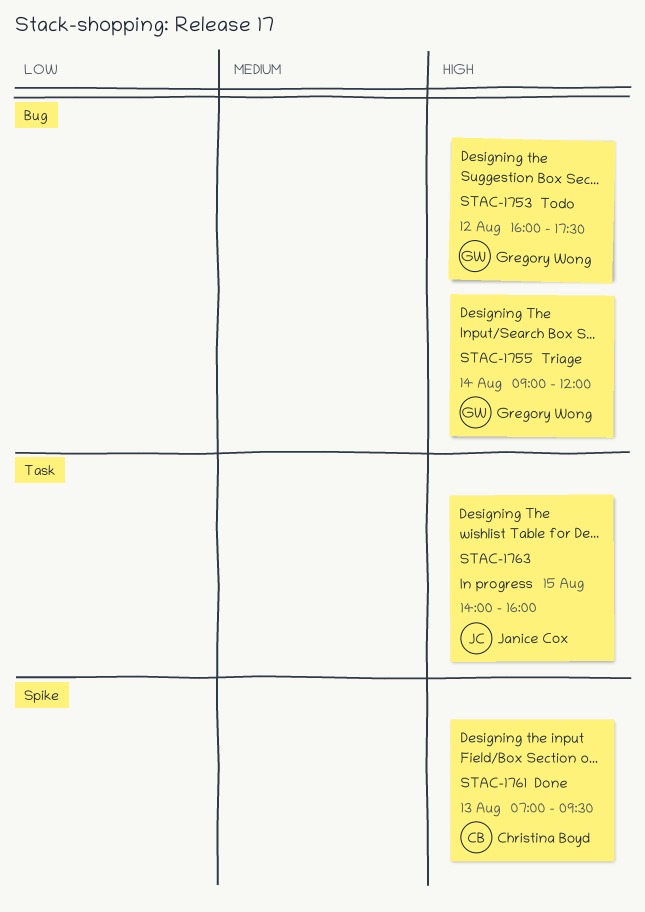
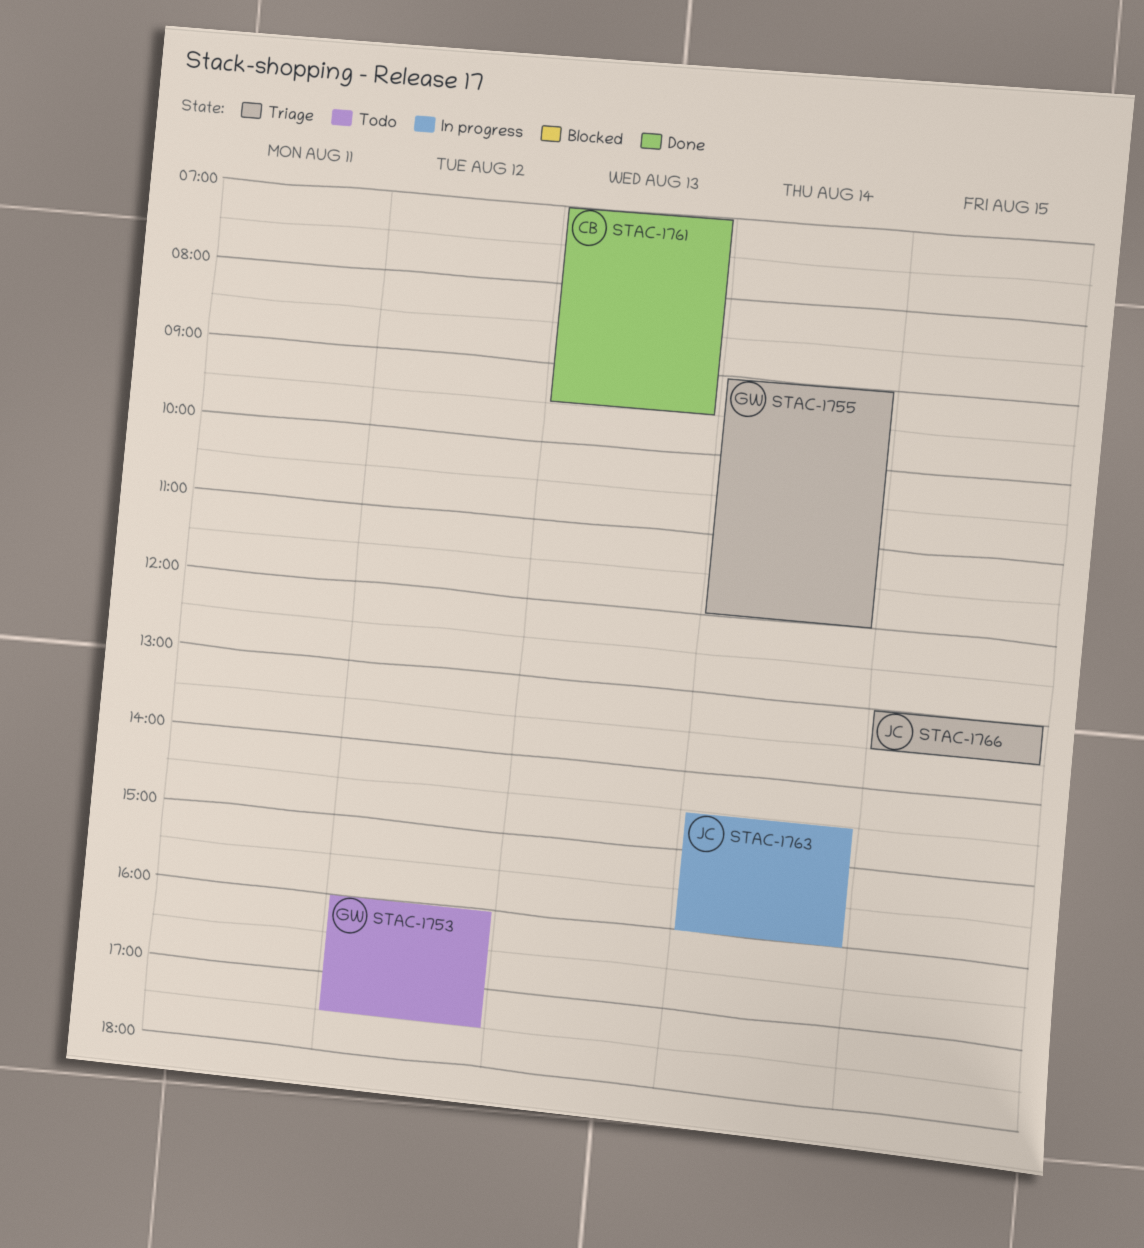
STAC-1763, day: Aug 15 -> Aug 14
STAC-1763, begins: 14:00 -> 14:30
STAC-1766: none -> present

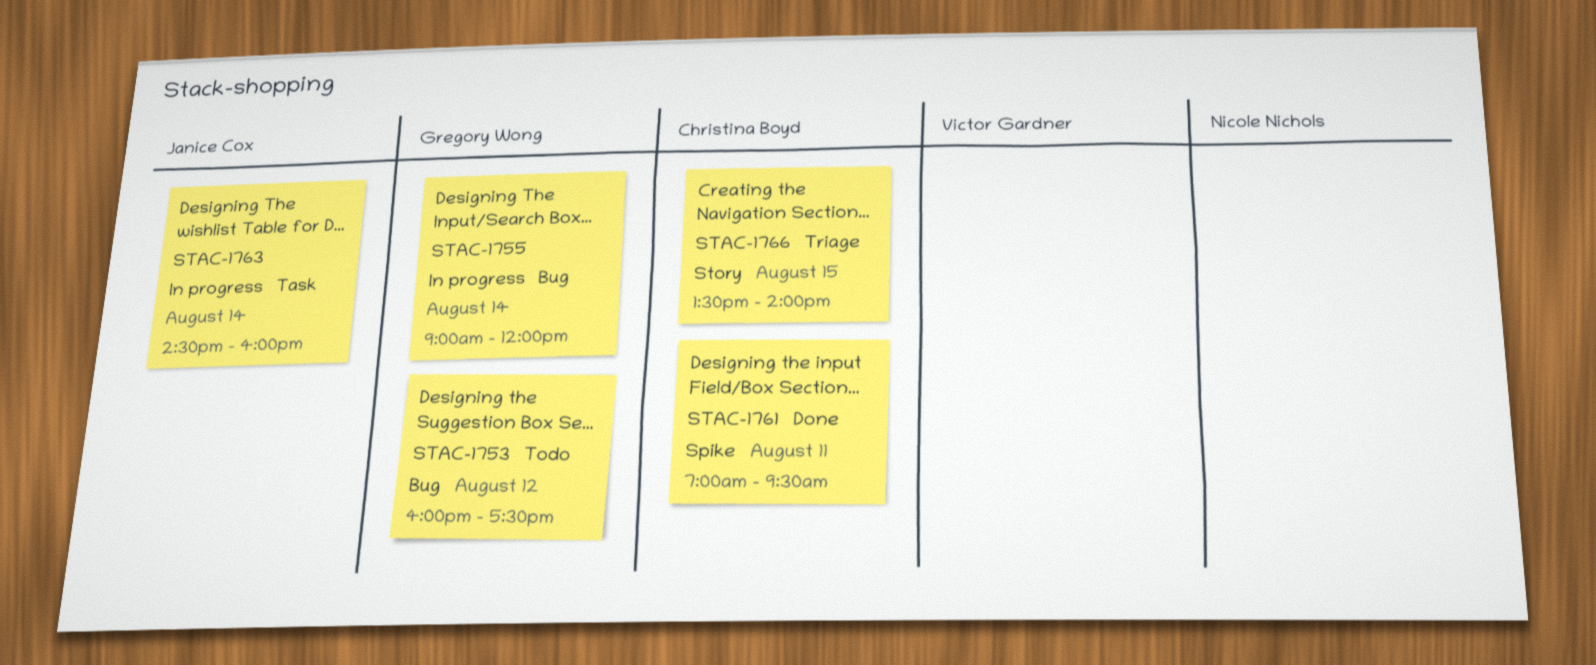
STAC-1755, status: Triage -> In progress
STAC-1761, day: Aug 13 -> Aug 11
STAC-1766, owner: Janice Cox -> Christina Boyd
STAC-1766, begins: 13:00 -> 13:30
STAC-1766, ends: 13:30 -> 14:00

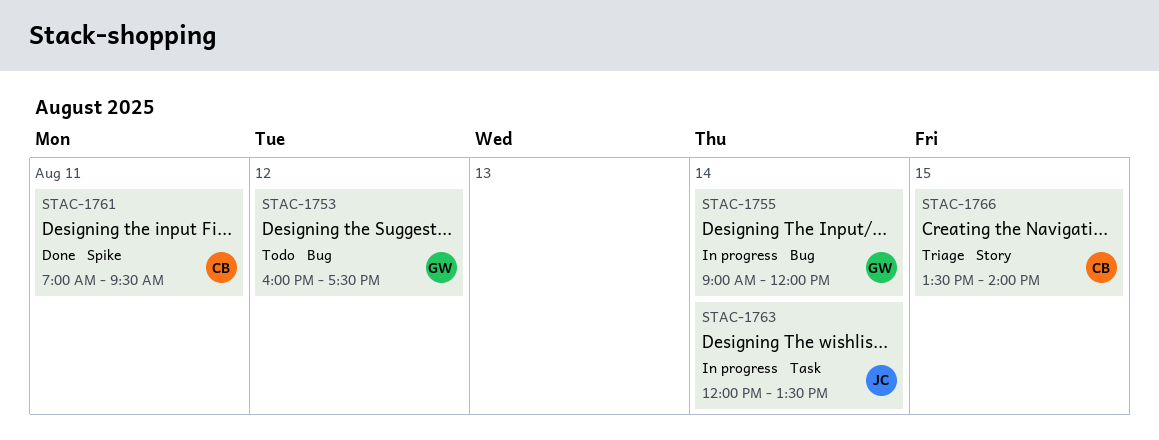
STAC-1763, begins: 14:30 -> 12:00
STAC-1763, ends: 16:00 -> 13:30

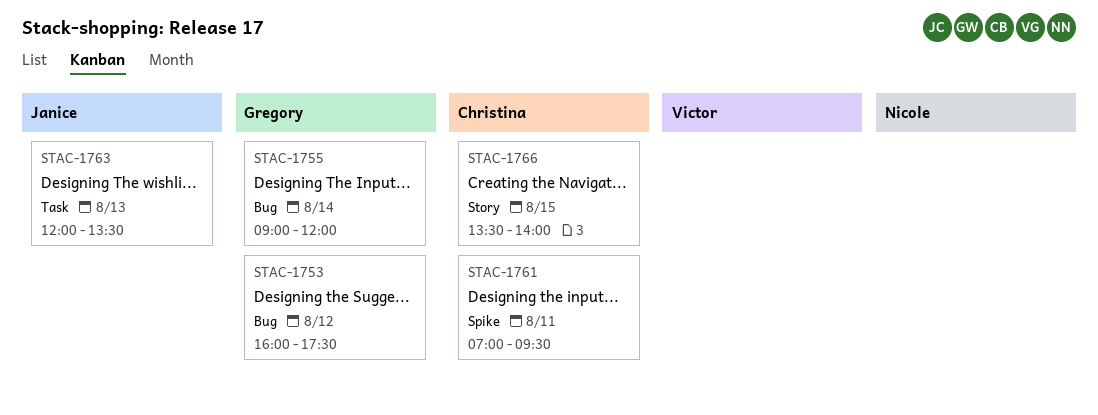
STAC-1763, day: Aug 14 -> Aug 13

